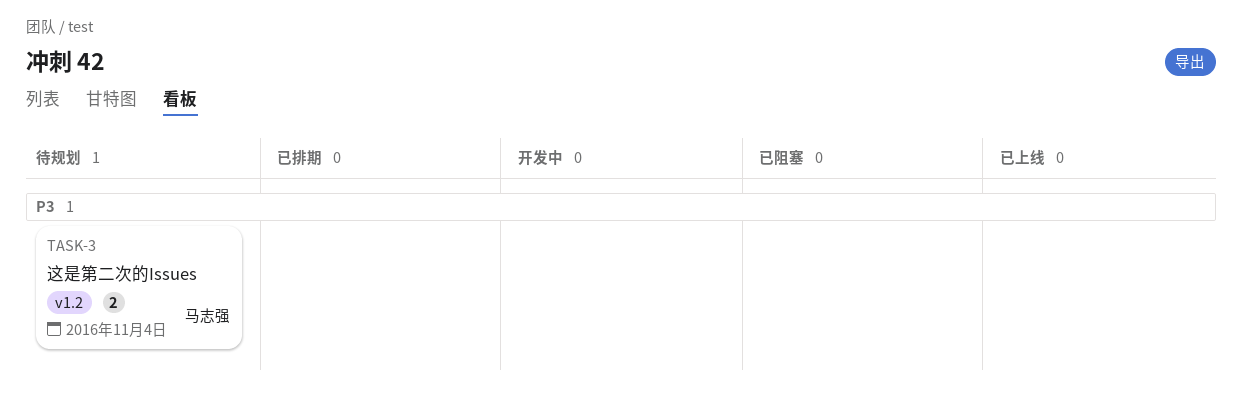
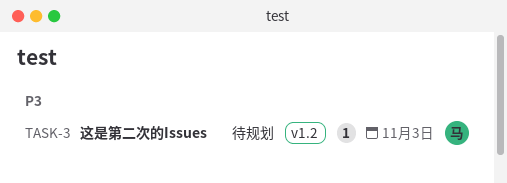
TASK-3, estimate: 2 -> 1
TASK-3, due: Nov 4 -> Nov 3

